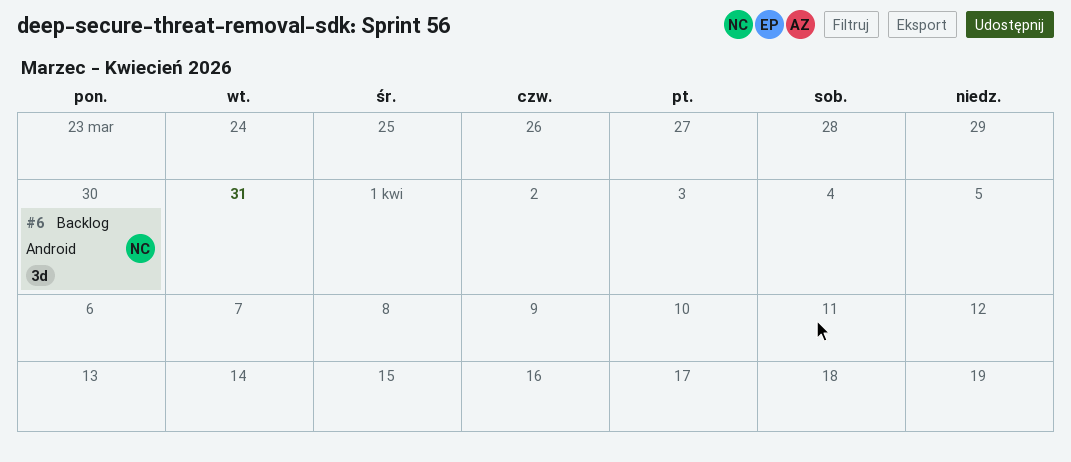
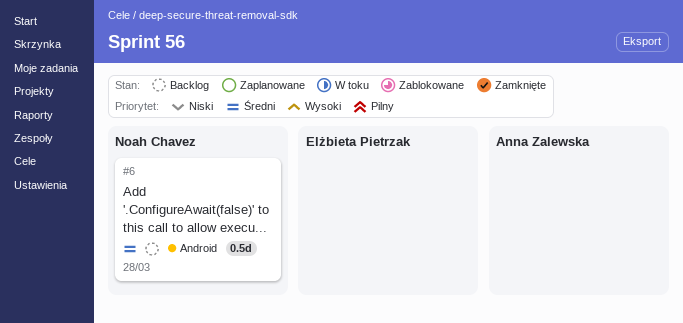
#6, estimate: 3d -> 0.5d
#6, due: Mar 30 -> Mar 28

